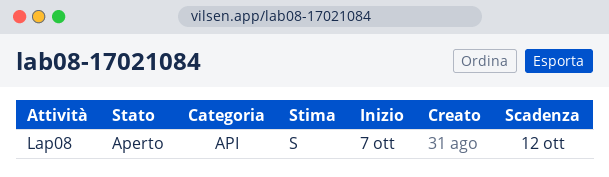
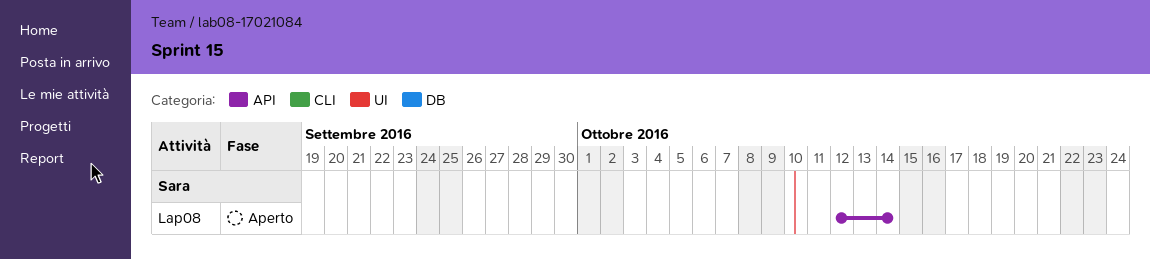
Lap08, start: Oct 7 -> Oct 12
Lap08, due: Oct 12 -> Oct 14

